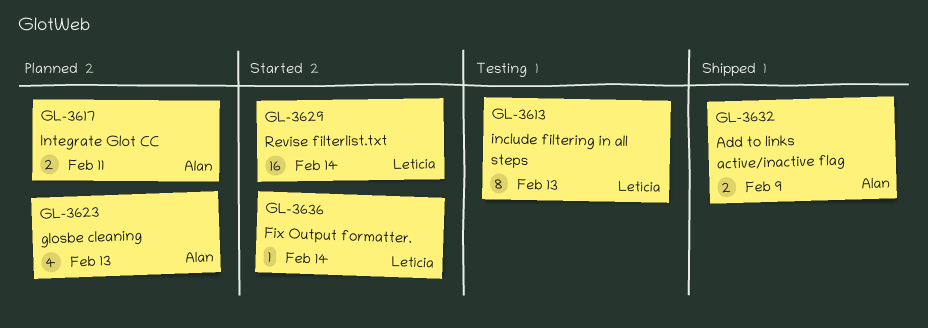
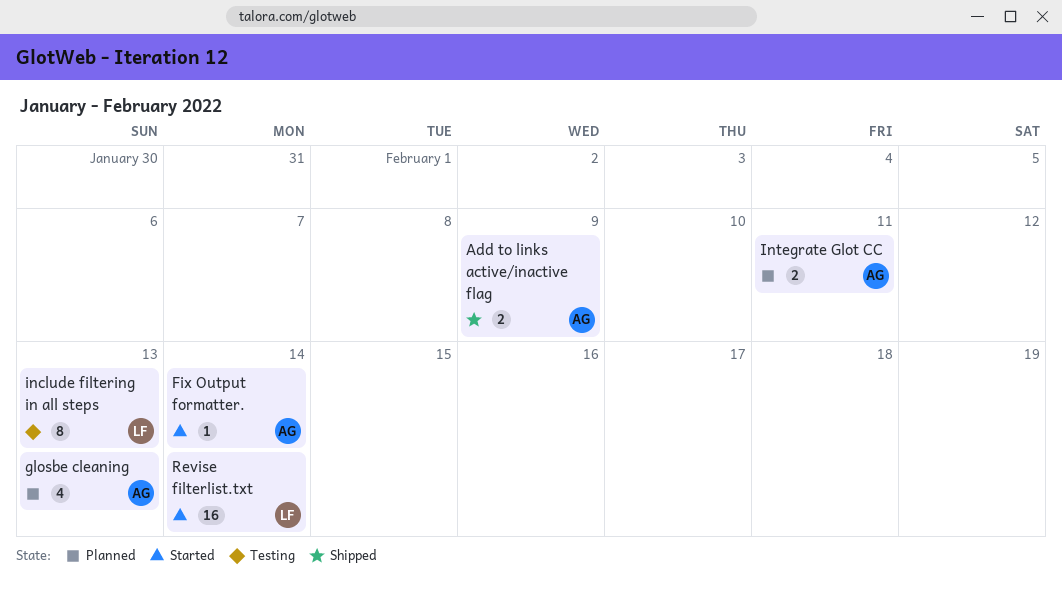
Fix Output formatter., owner: Letícia -> Alan

